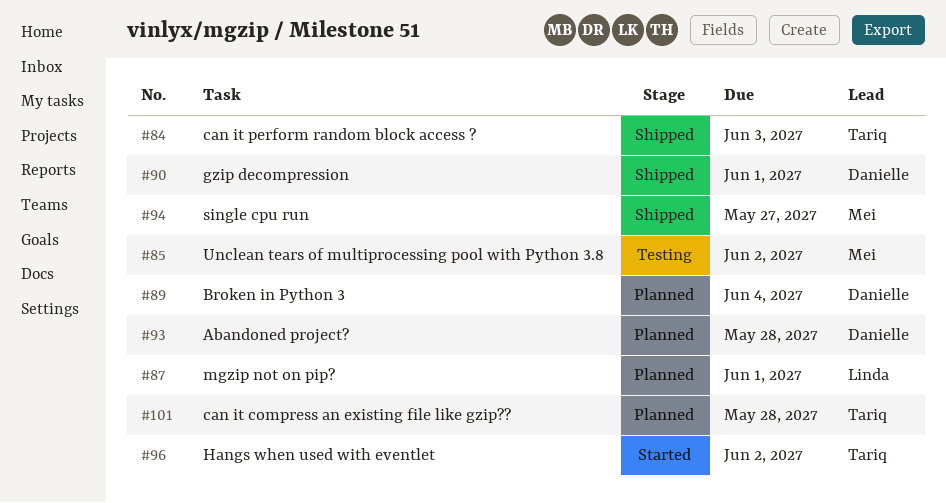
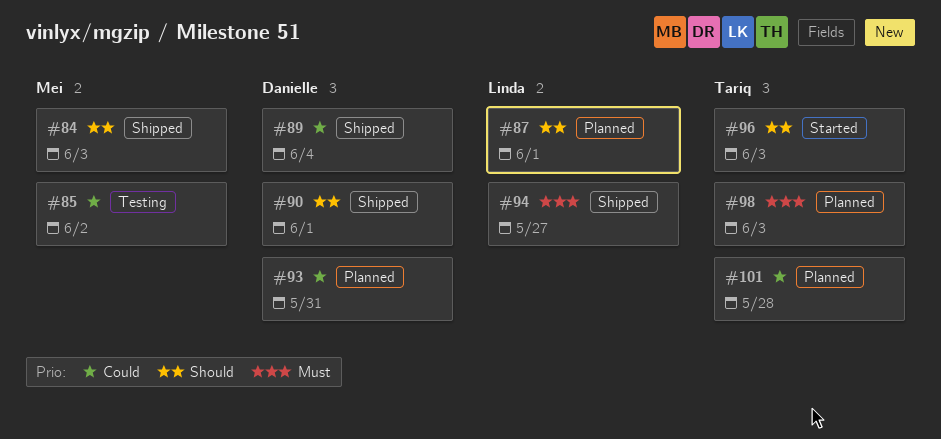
#84, owner: Tariq -> Mei
#89, status: Planned -> Shipped
#93, due: May 28 -> May 31
#94, owner: Mei -> Linda
#96, due: Jun 2 -> Jun 3
#98: none -> present

